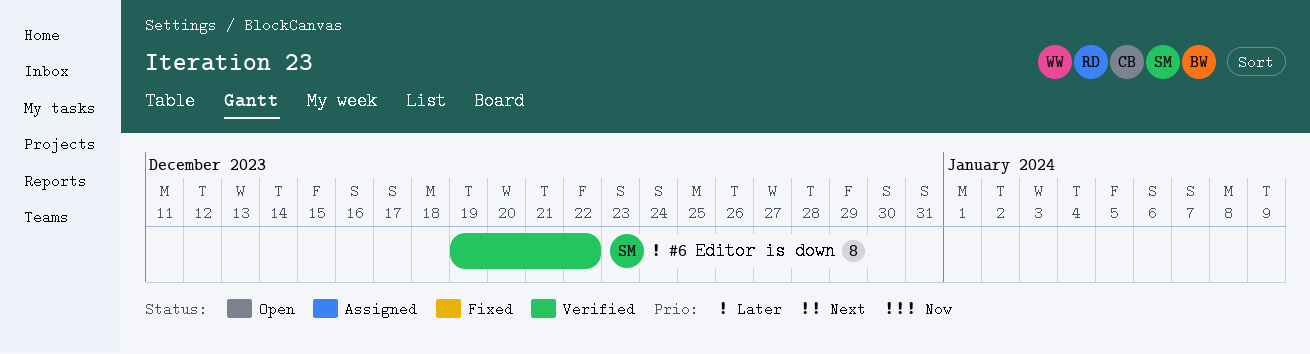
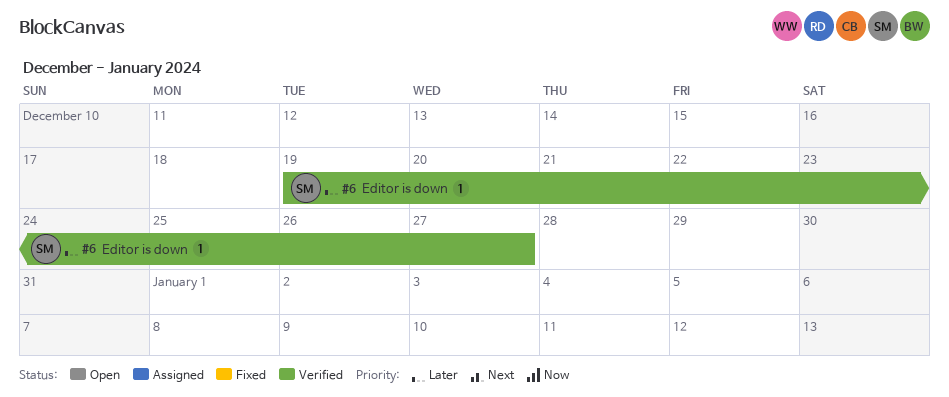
#6, estimate: 8 -> 1
#6, due: Dec 22 -> Dec 27

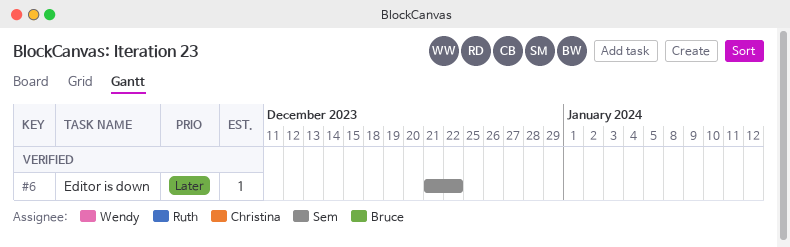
#6, start: Dec 19 -> Dec 21
#6, due: Dec 27 -> Dec 22

